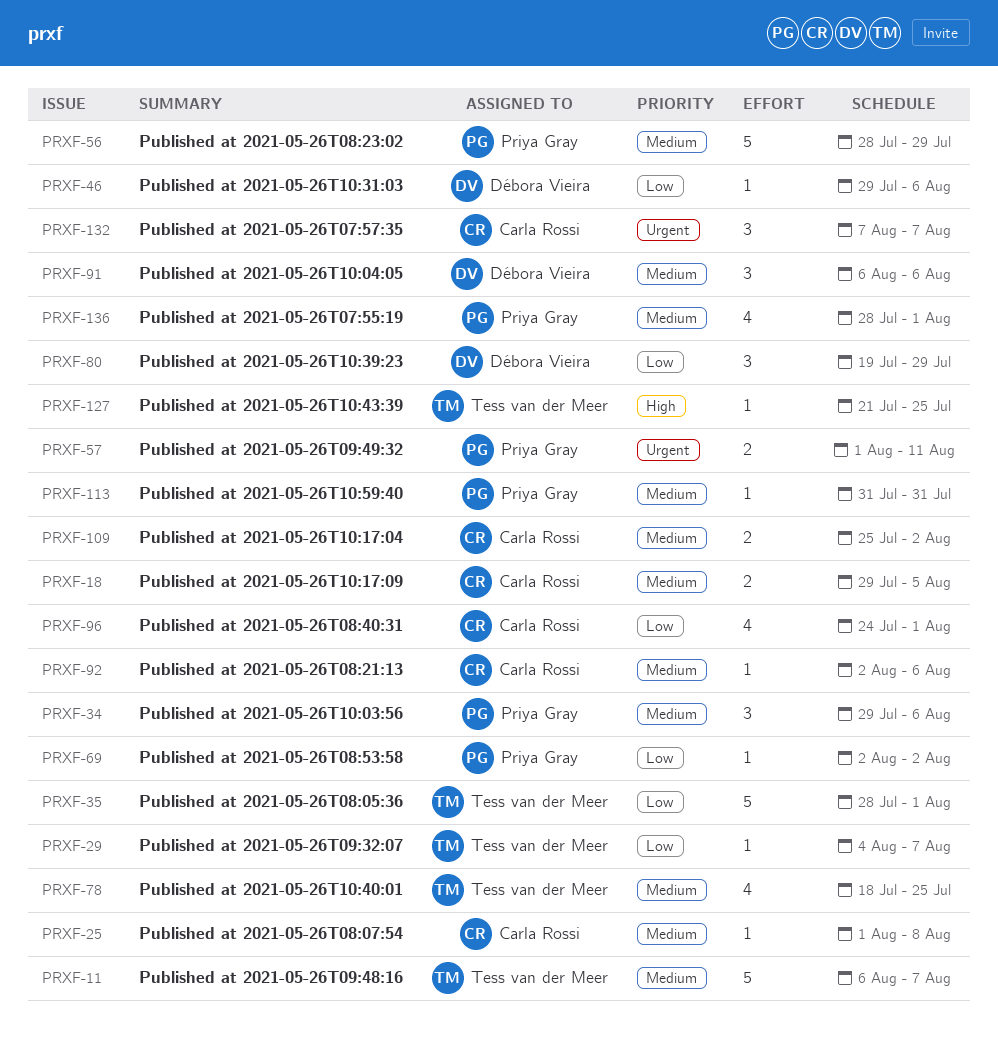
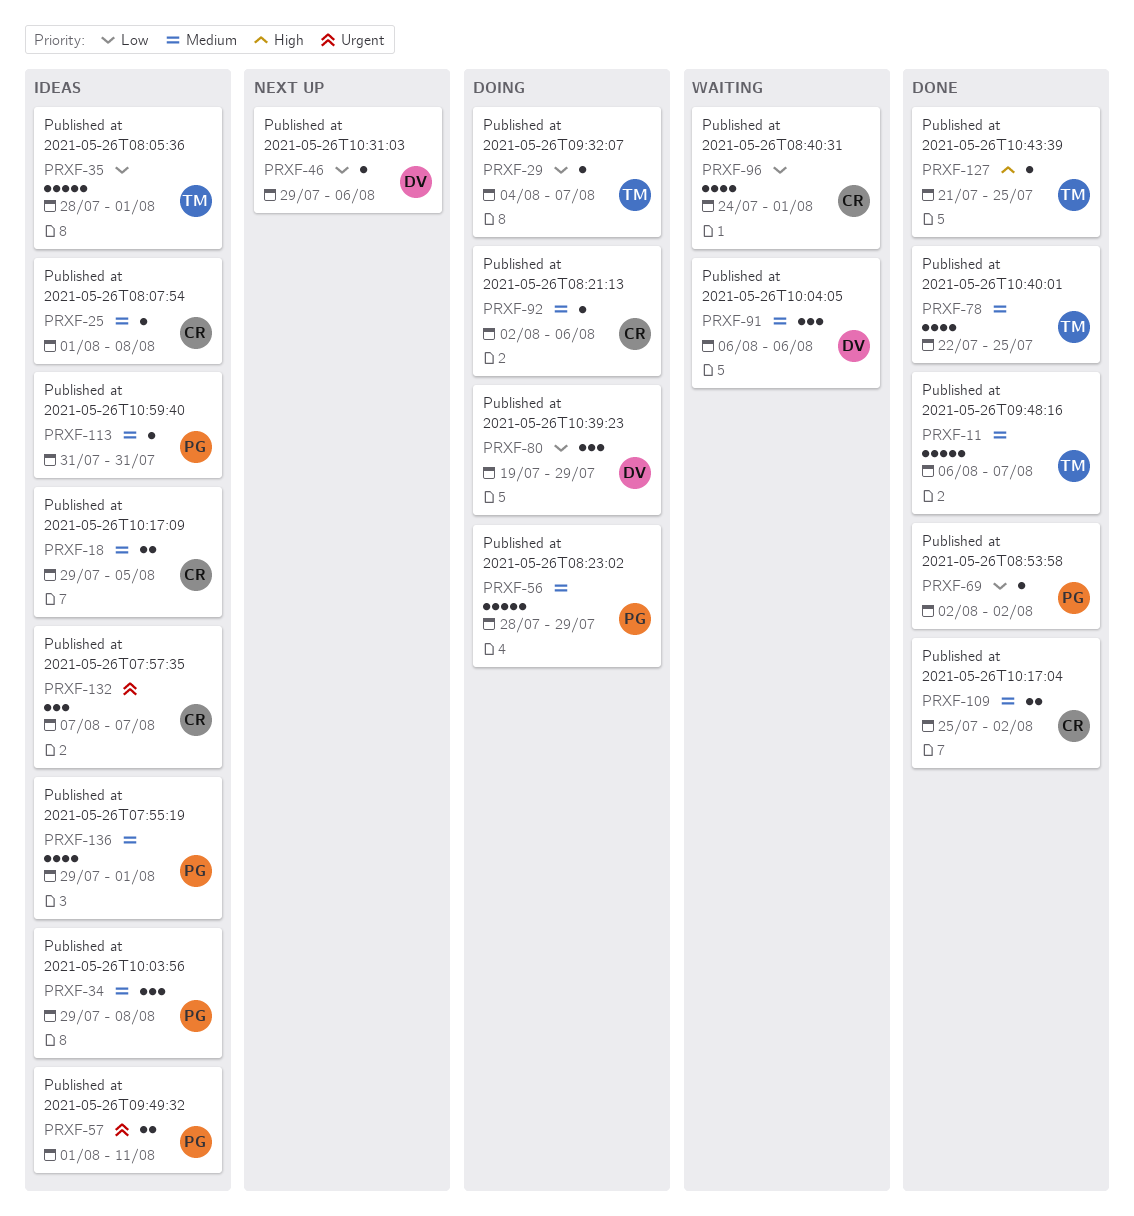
PRXF-34, due: Aug 6 -> Aug 8
PRXF-78, start: Jul 18 -> Jul 22
PRXF-136, start: Jul 28 -> Jul 29

